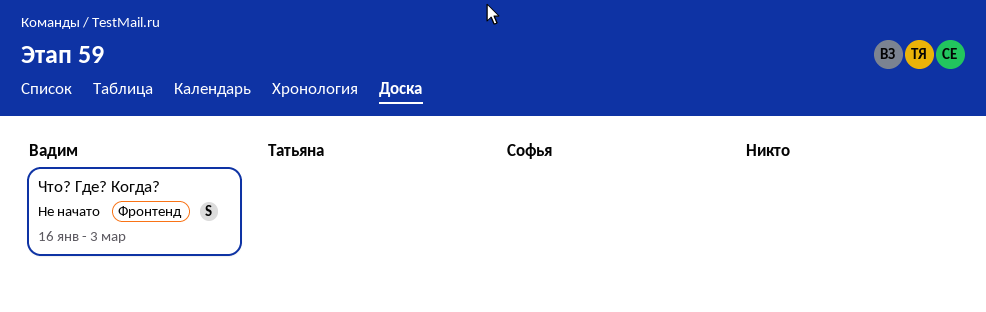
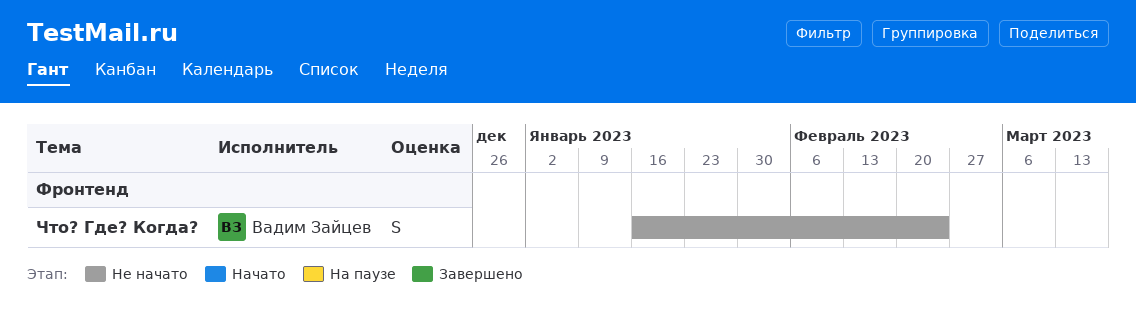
Что? Где? Когда?, due: Mar 3 -> Feb 24

